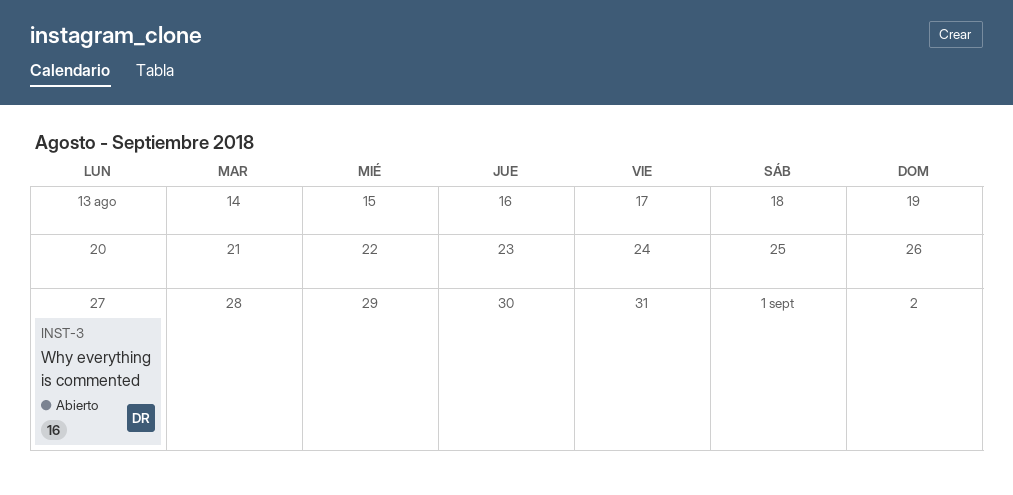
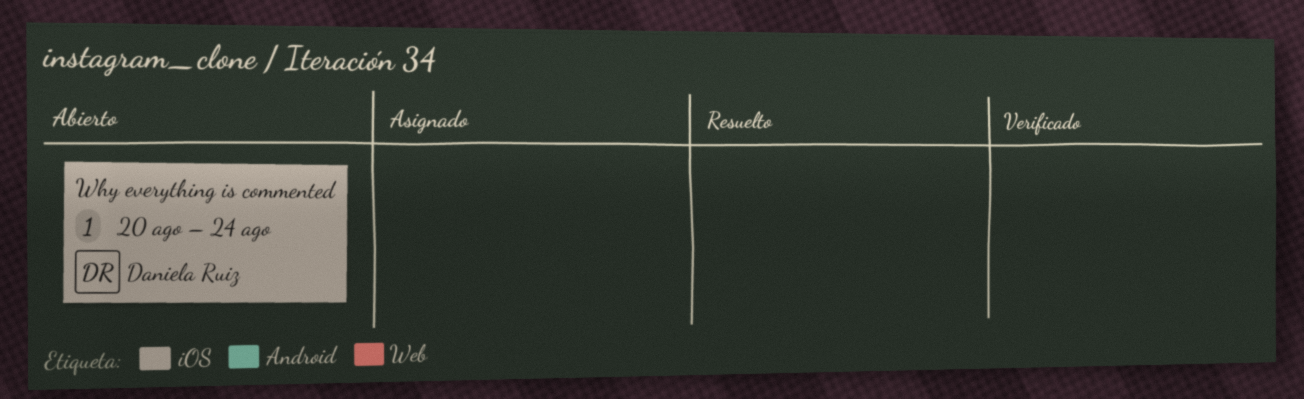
Why everything is commented, estimate: 16 -> 1
Why everything is commented, due: Aug 27 -> Aug 24

